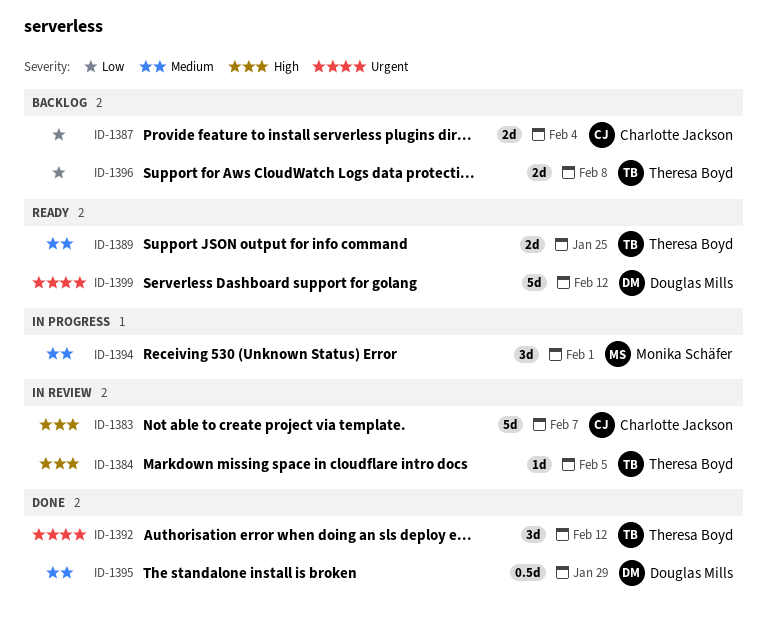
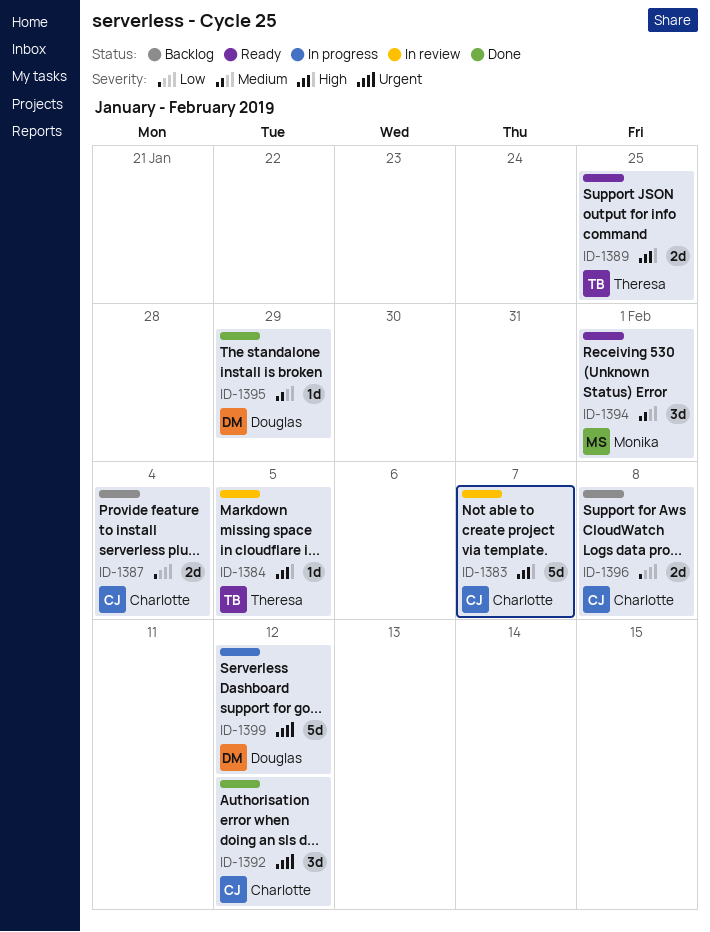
ID-1389, priority: Medium -> High
ID-1392, owner: Theresa Boyd -> Charlotte Jackson
ID-1394, status: In progress -> Ready
ID-1395, estimate: 0.5d -> 1d
ID-1396, owner: Theresa Boyd -> Charlotte Jackson
ID-1399, status: Ready -> In progress

